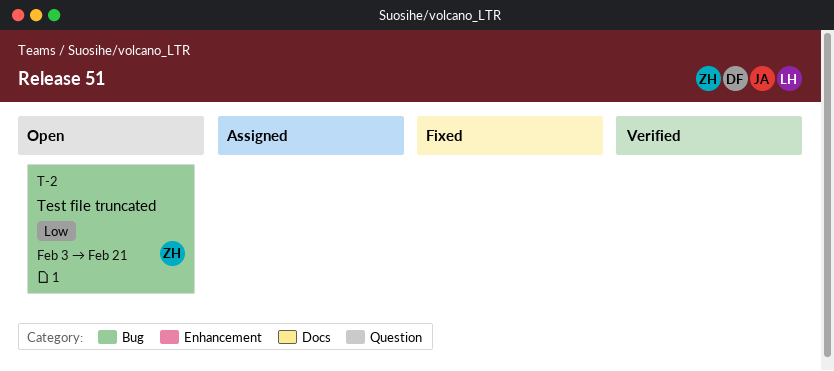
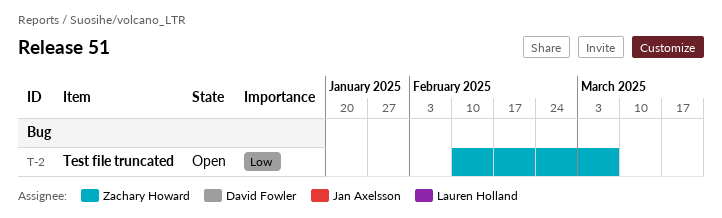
T-2, start: Feb 3 -> Feb 10
T-2, due: Feb 21 -> Mar 7

